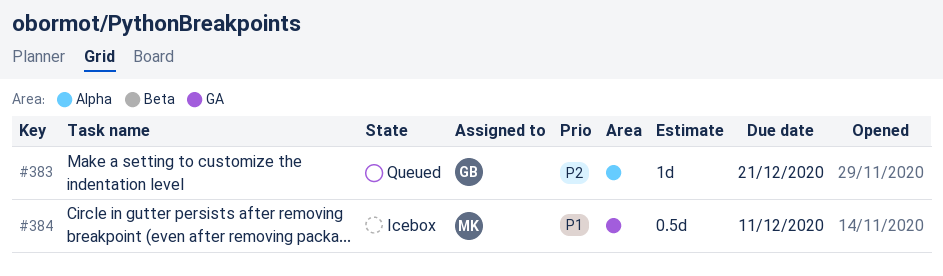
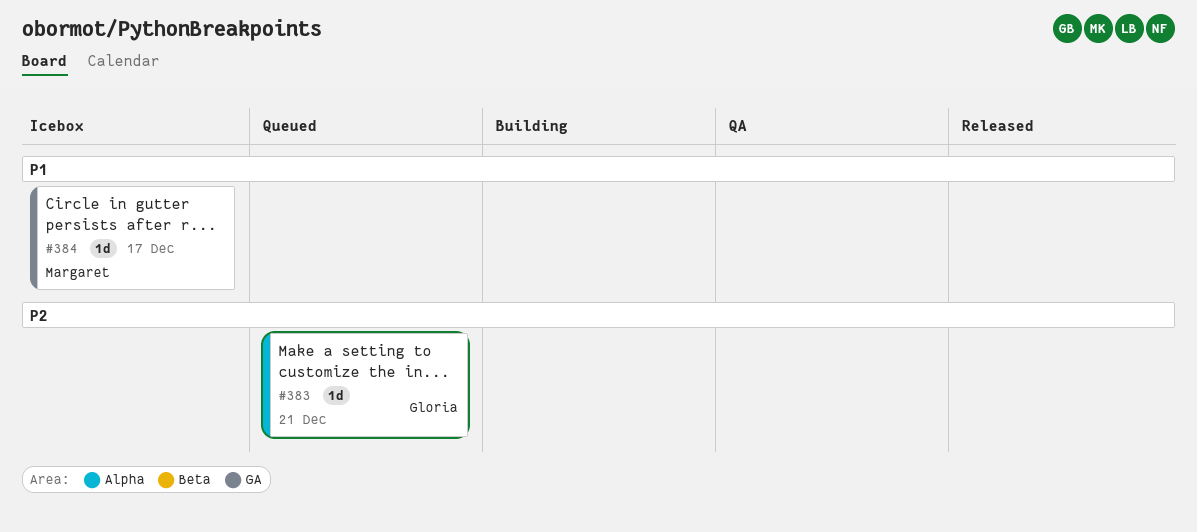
#384, estimate: 0.5d -> 1d
#384, due: Dec 11 -> Dec 17

